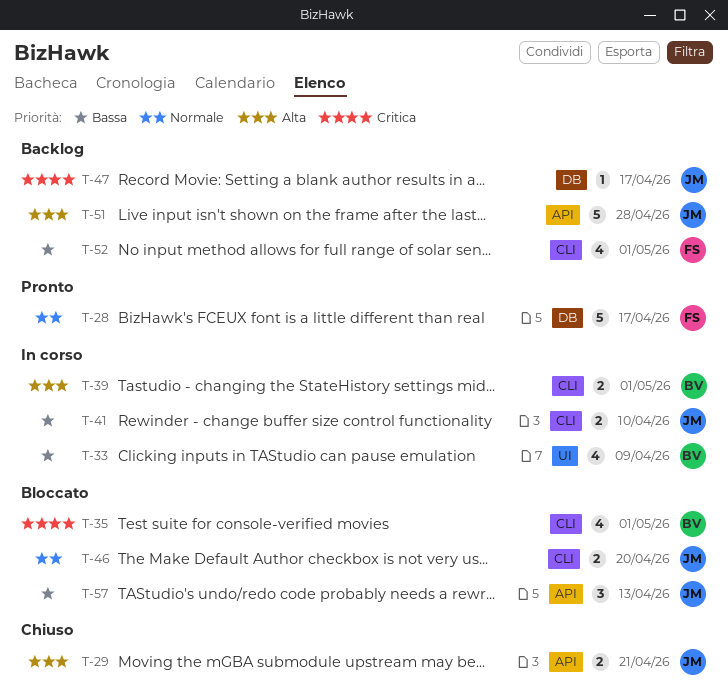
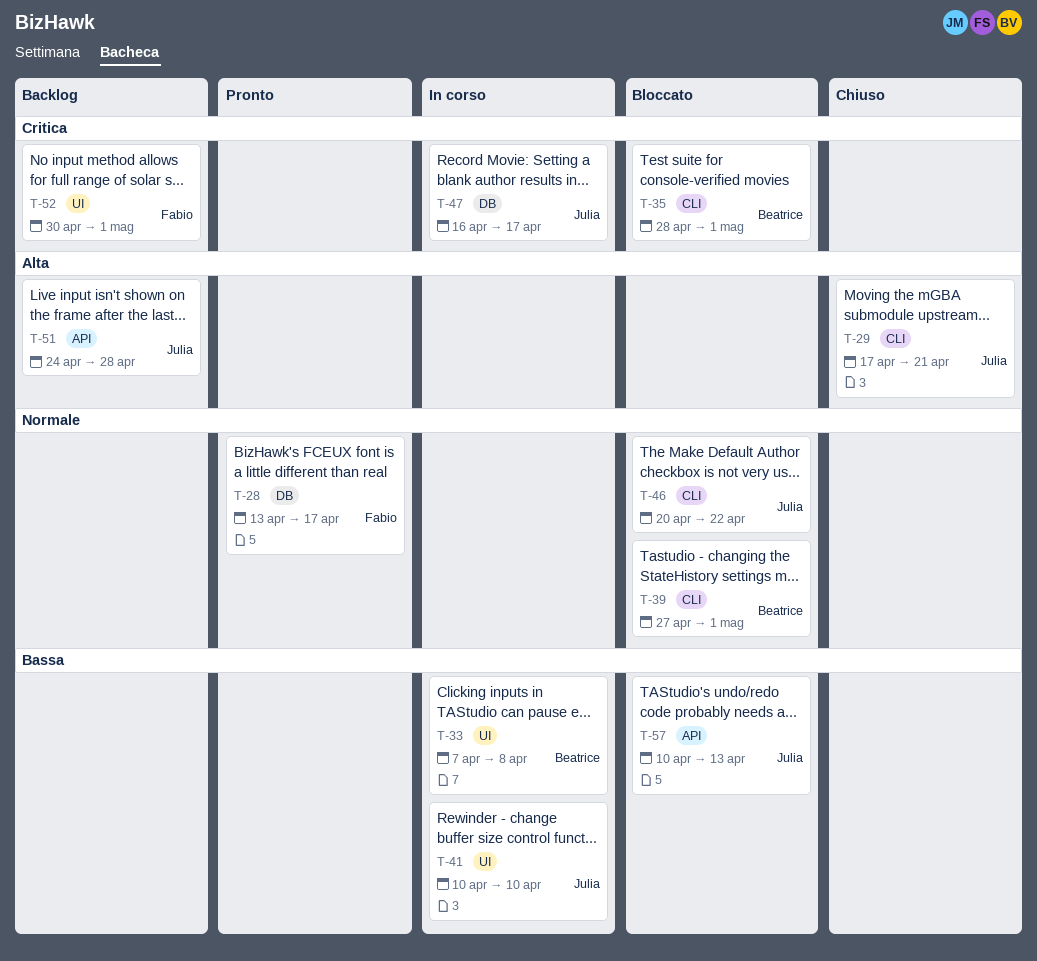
T-29, label: API -> CLI
T-33, due: Apr 9 -> Apr 8
T-39, status: In corso -> Bloccato
T-39, priority: Alta -> Normale
T-41, label: CLI -> UI
T-46, due: Apr 20 -> Apr 22
T-47, status: Backlog -> In corso
T-52, priority: Bassa -> Critica
T-52, label: CLI -> UI

